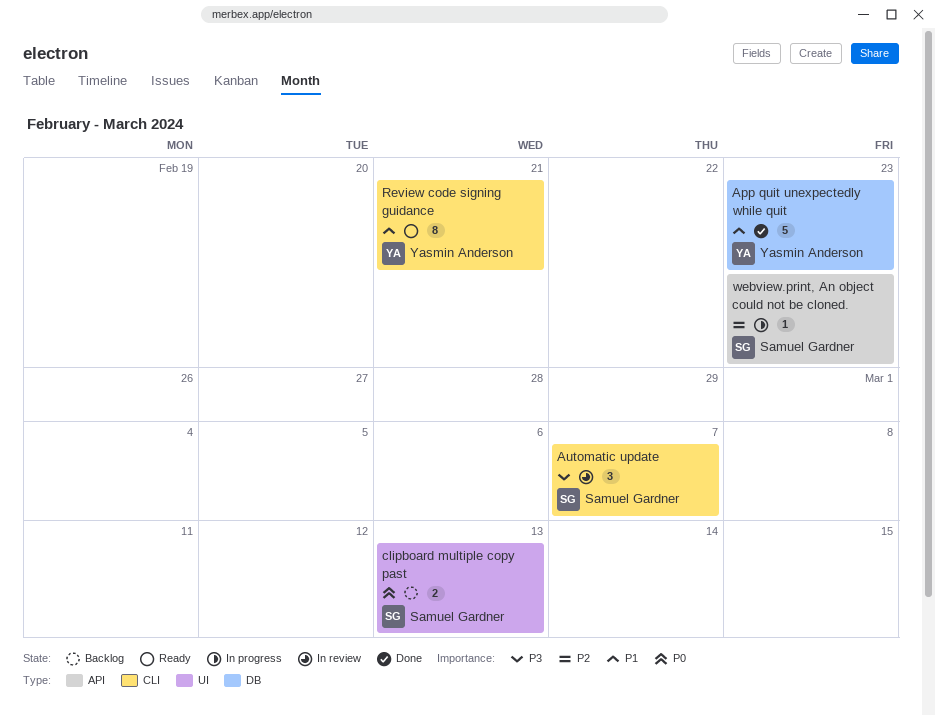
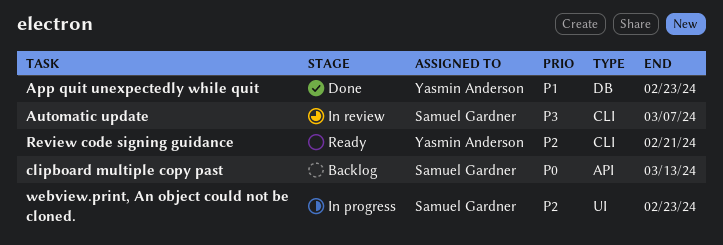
clipboard multiple copy past, label: UI -> API
Review code signing guidance, priority: P1 -> P2
webview.print, An object could not be cloned., label: API -> UI

